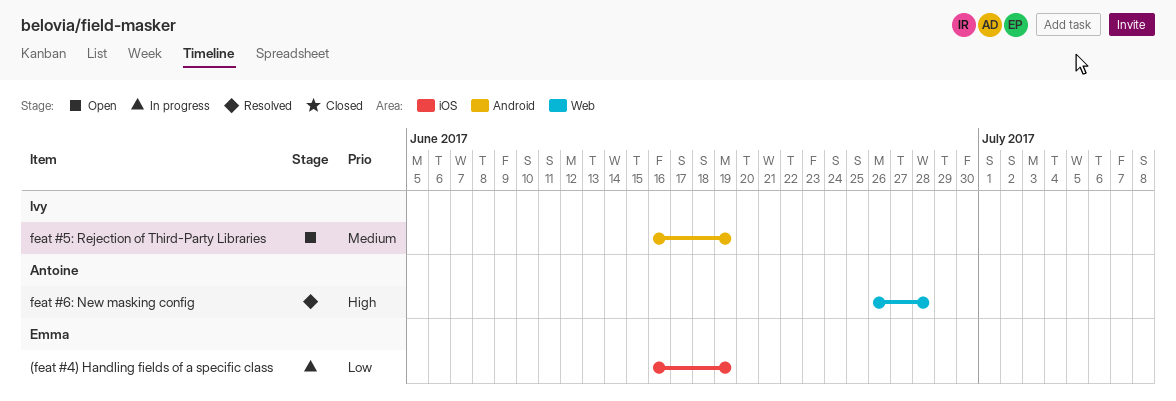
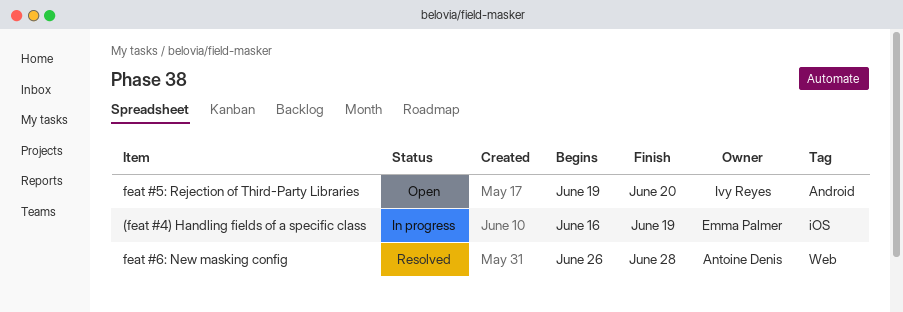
feat #5: Rejection of Third-Party Libraries, start: Jun 16 -> Jun 19
feat #5: Rejection of Third-Party Libraries, due: Jun 19 -> Jun 20

